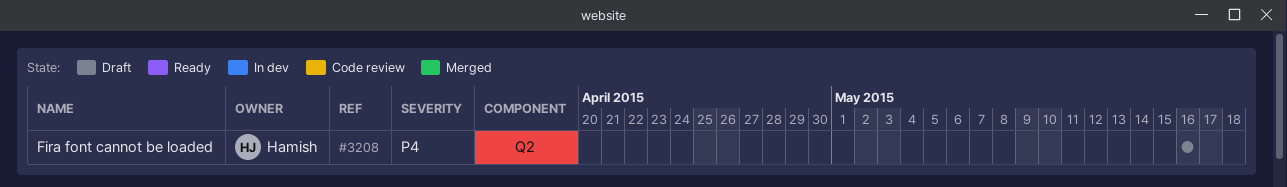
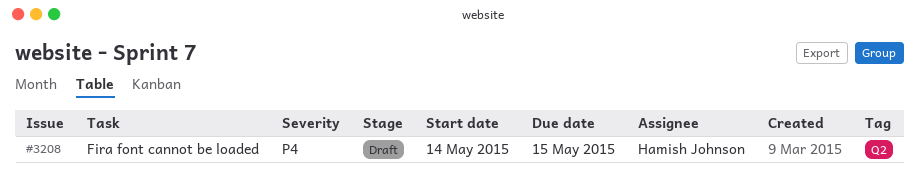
#3208, start: May 16 -> May 14
#3208, due: May 16 -> May 15

